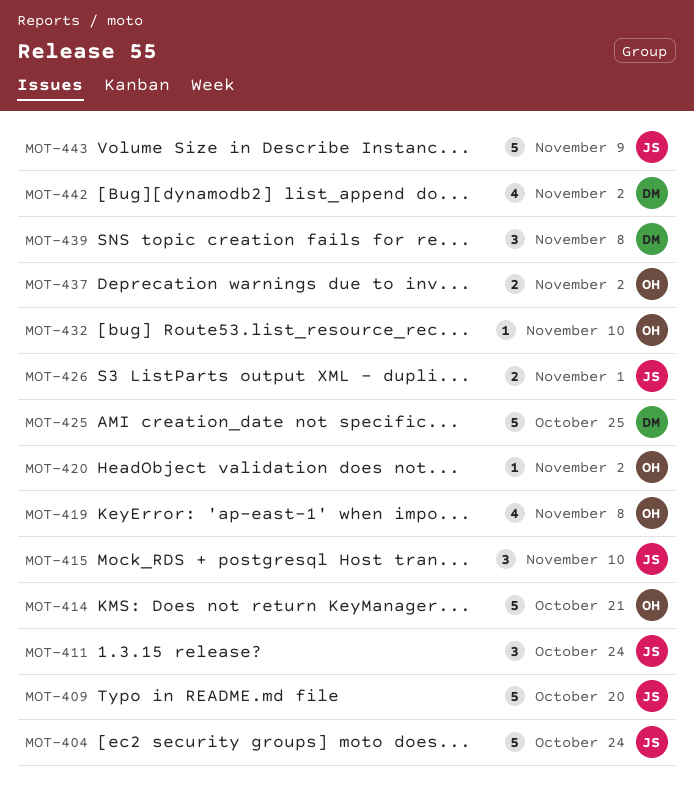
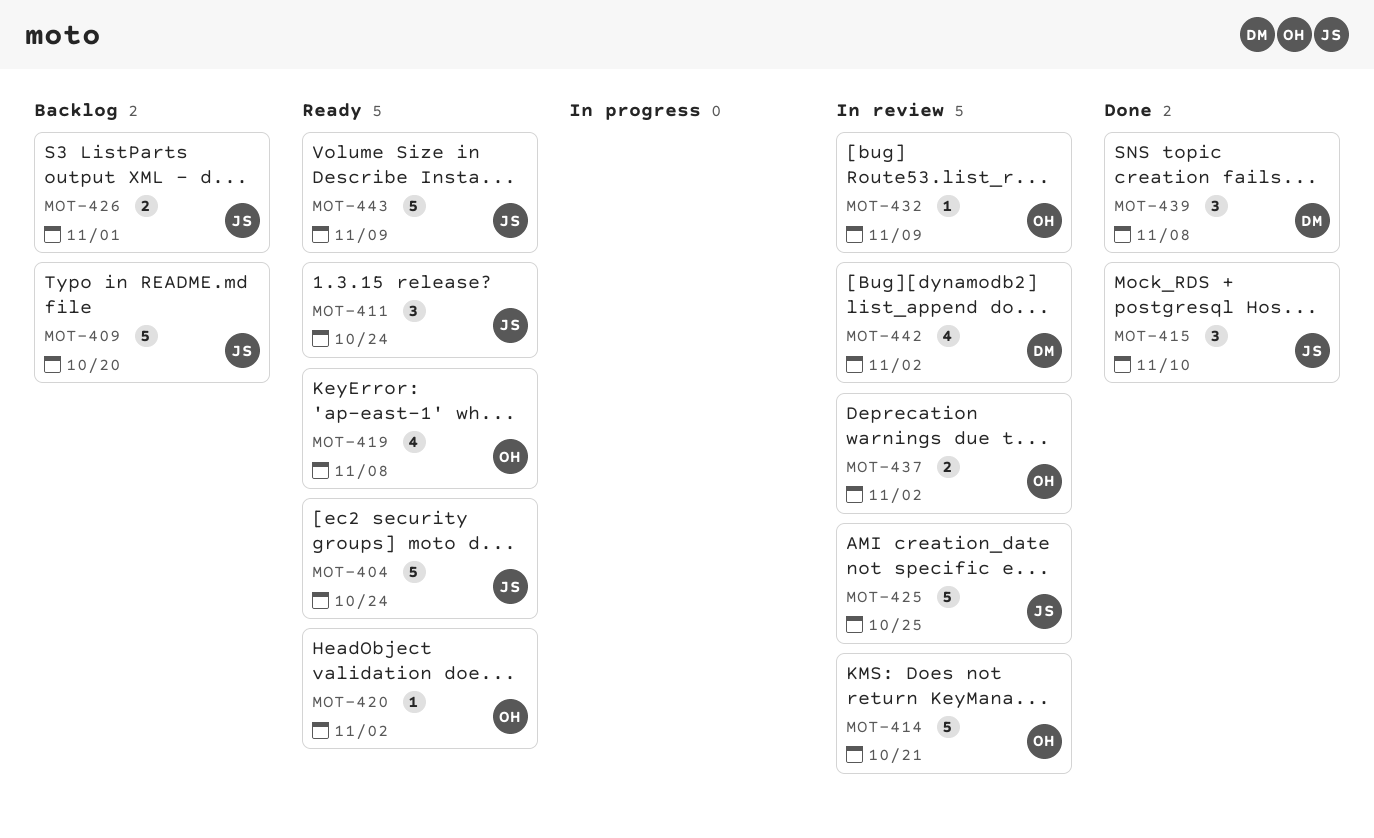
MOT-425, owner: DM -> JS
MOT-432, due: Nov 10 -> Nov 9

